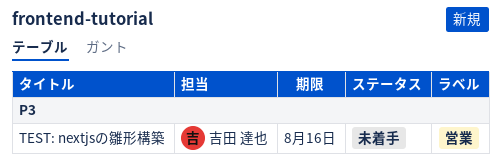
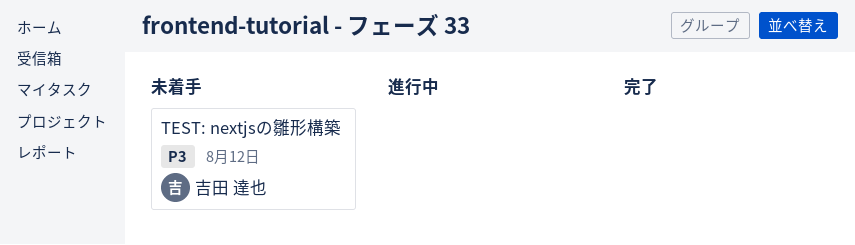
TEST: nextjsの雛形構築, due: Aug 16 -> Aug 12

